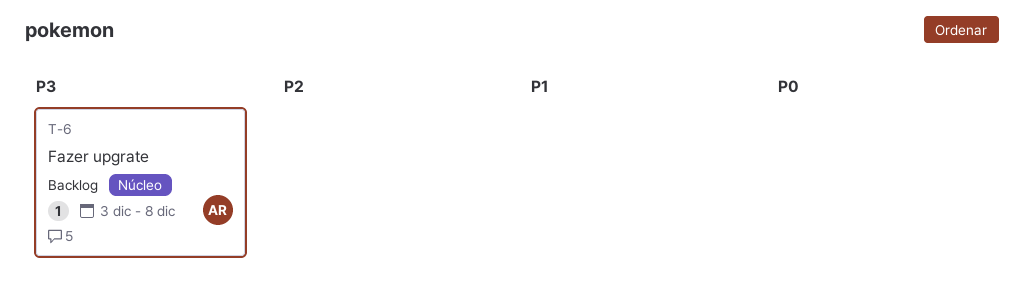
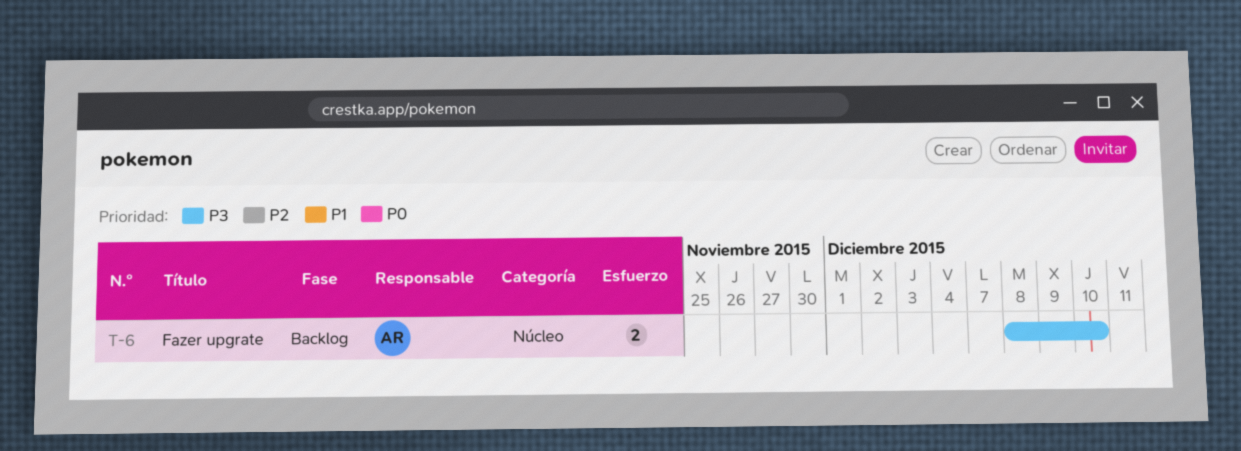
T-6, estimate: 1 -> 2
T-6, start: Dec 3 -> Dec 8
T-6, due: Dec 8 -> Dec 10

